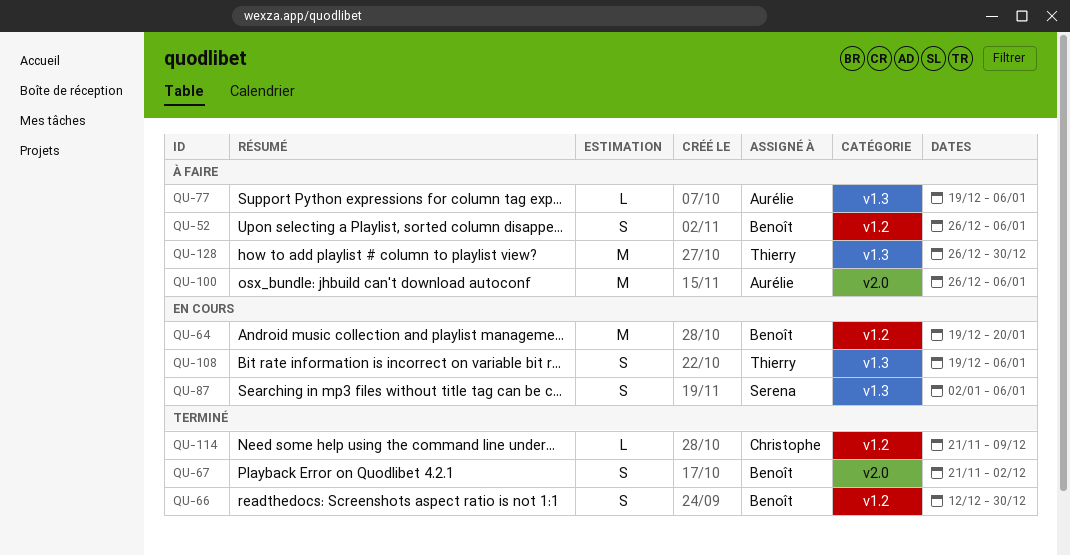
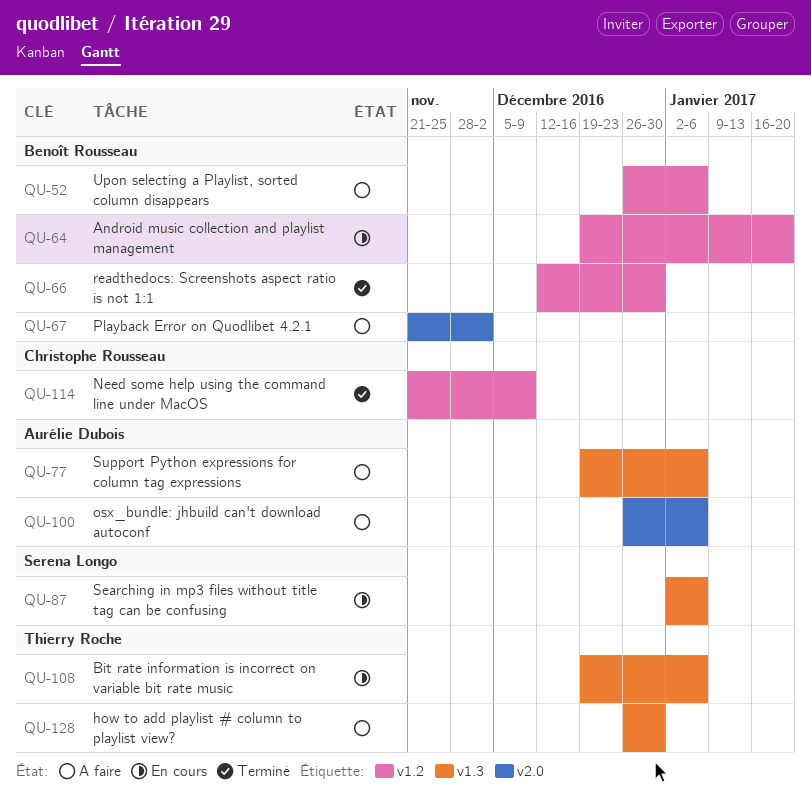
QU-67, status: Terminé -> À faire

